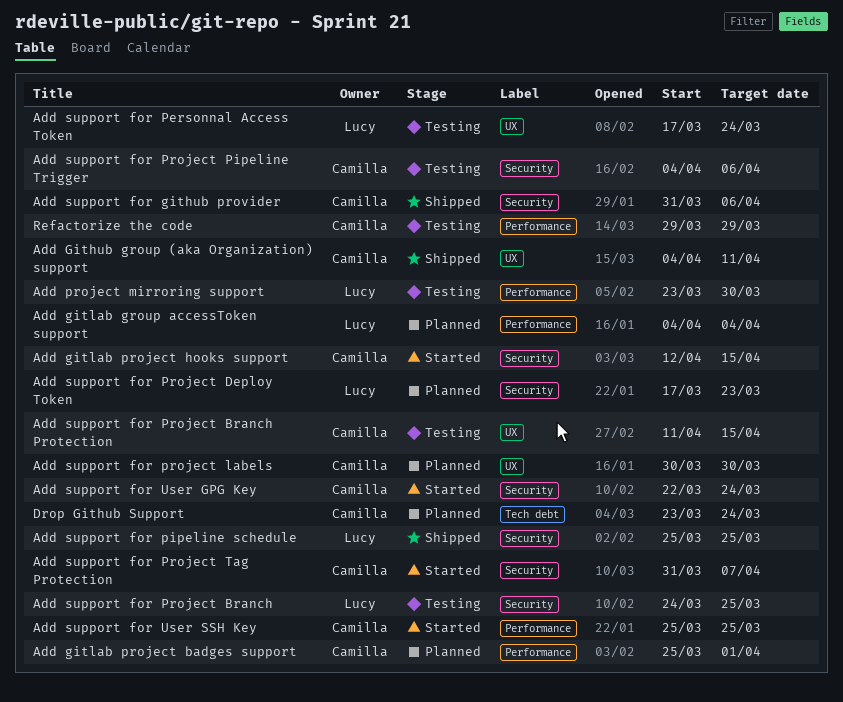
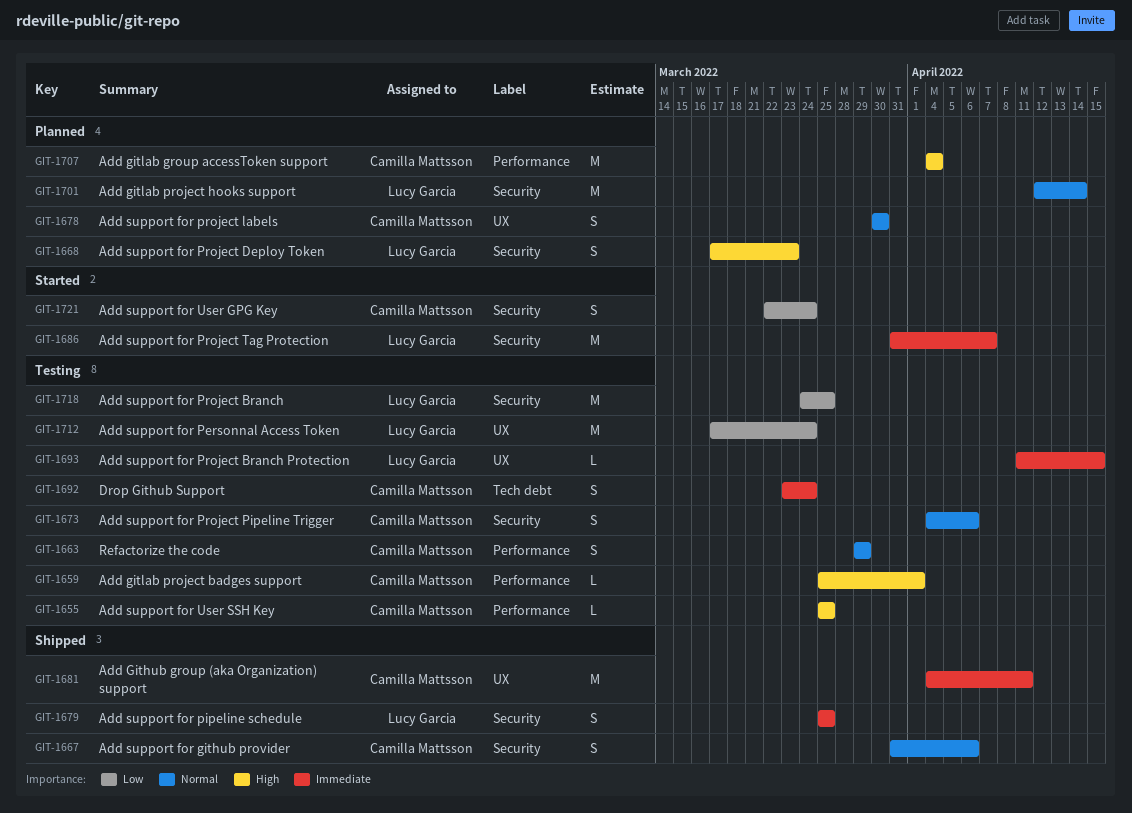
Add gitlab group accessToken support, owner: Lucy Garcia -> Camilla Mattsson
Add gitlab project badges support, status: Planned -> Testing
Add gitlab project hooks support, status: Started -> Planned
Add gitlab project hooks support, owner: Camilla Mattsson -> Lucy Garcia
Add gitlab project hooks support, due: Apr 15 -> Apr 14
Add project mirroring support: present -> none
Add support for Project Branch Protection, owner: Camilla Mattsson -> Lucy Garcia
Add support for Project Tag Protection, owner: Camilla Mattsson -> Lucy Garcia
Add support for User SSH Key, status: Started -> Testing
Drop Github Support, status: Planned -> Testing

